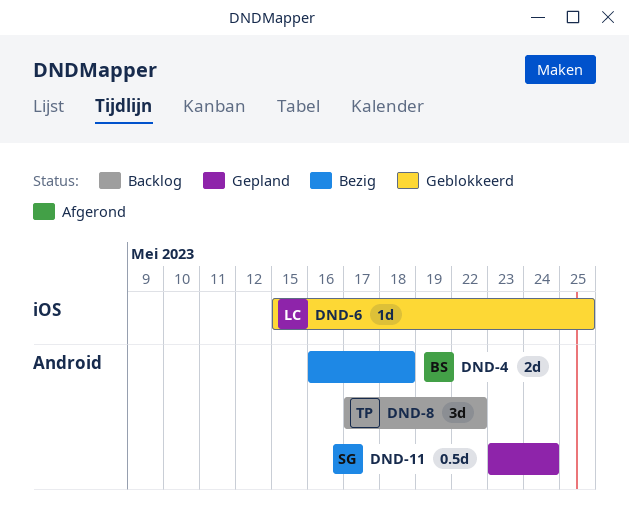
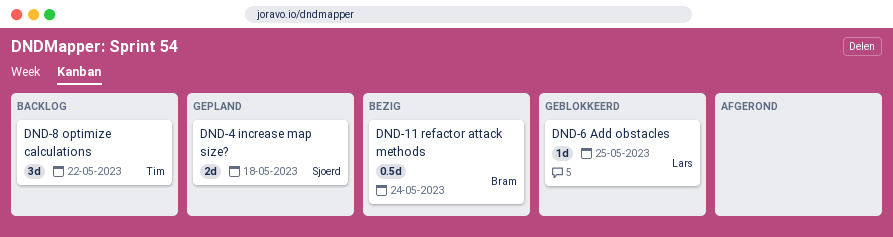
DND-4, status: Bezig -> Gepland
DND-4, owner: Bram -> Sjoerd
DND-11, status: Gepland -> Bezig
DND-11, owner: Sjoerd -> Bram

